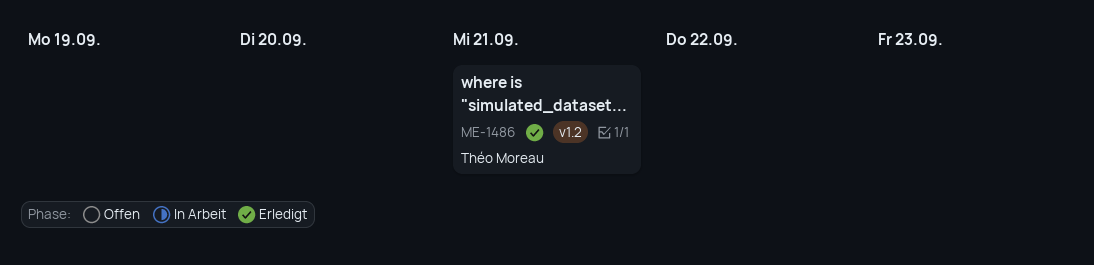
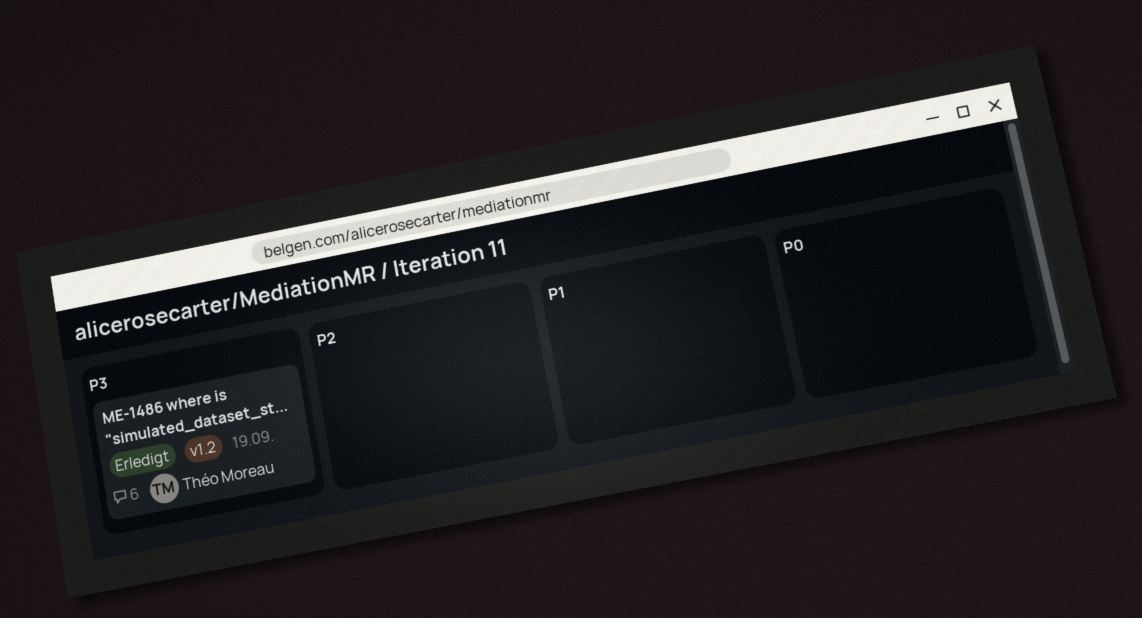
ME-1486, due: Sep 21 -> Sep 19

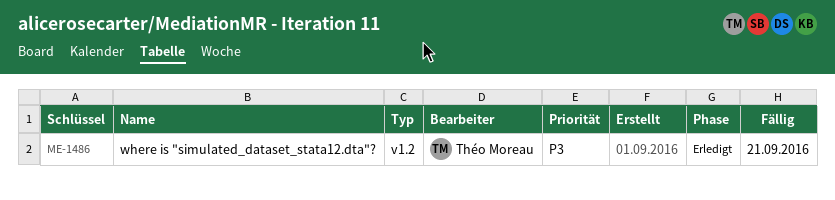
ME-1486, due: Sep 19 -> Sep 21

